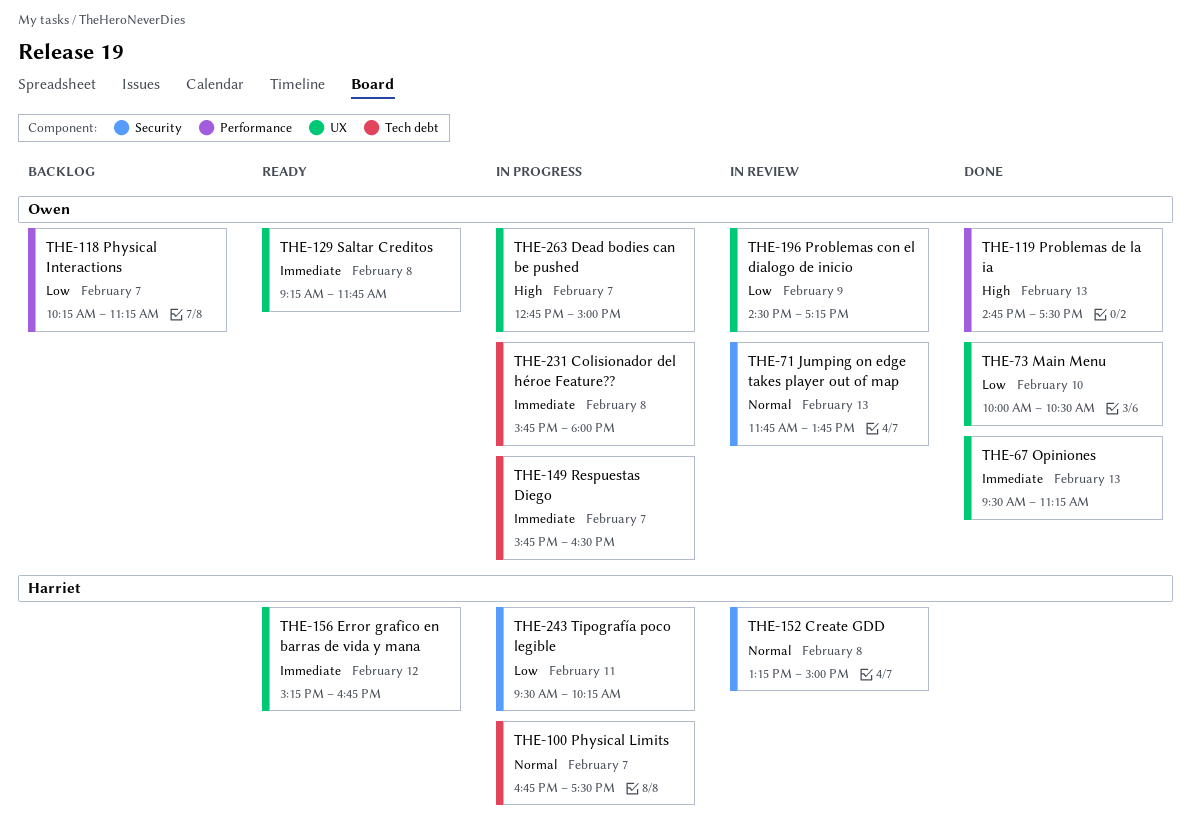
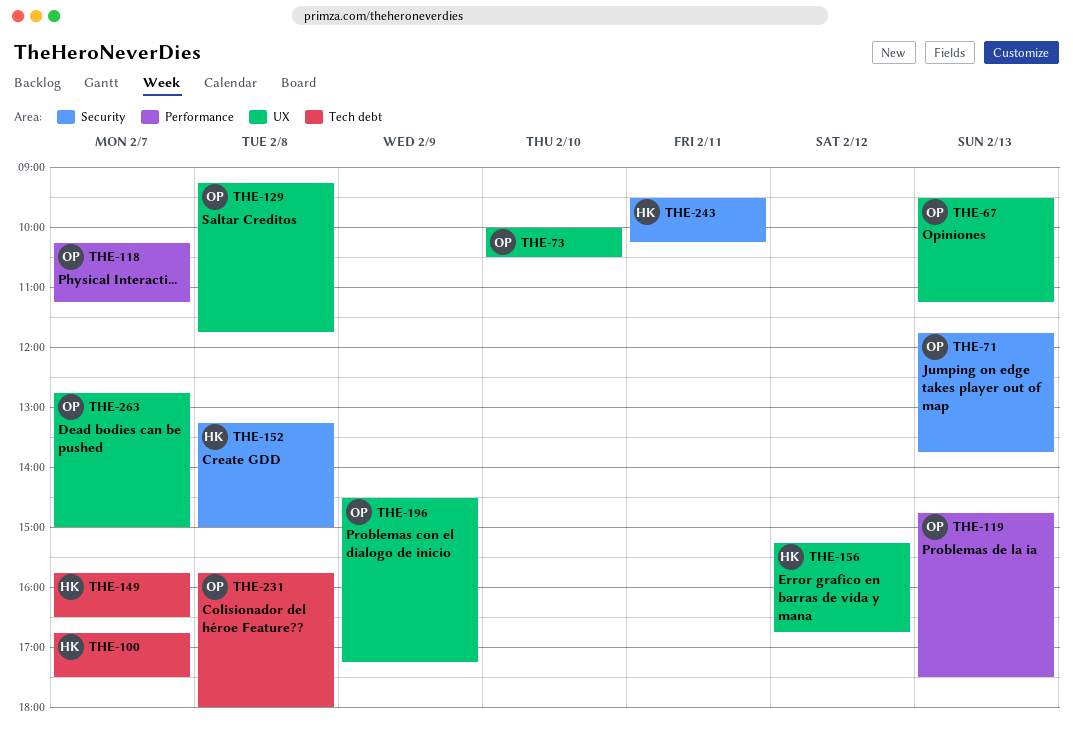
THE-149, owner: Owen -> Harriet

